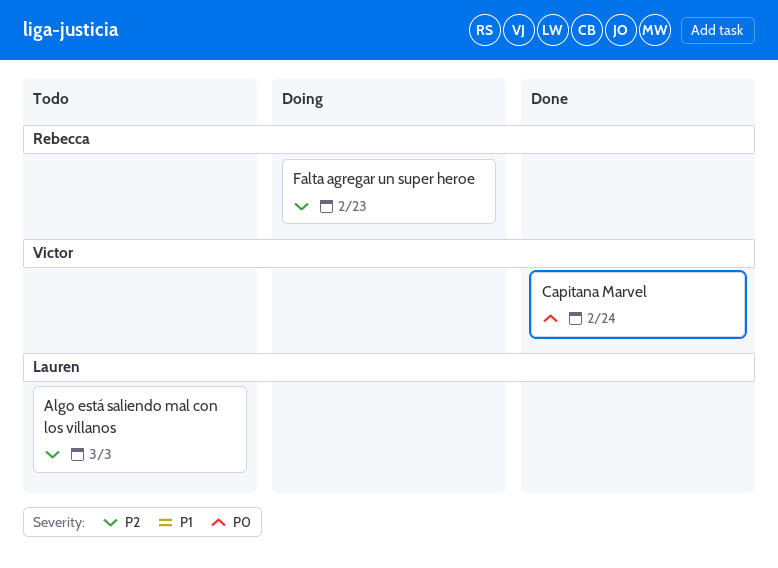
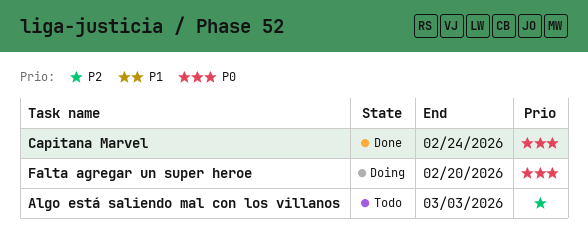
Falta agregar un super heroe, priority: P2 -> P0
Falta agregar un super heroe, due: Feb 23 -> Feb 20

